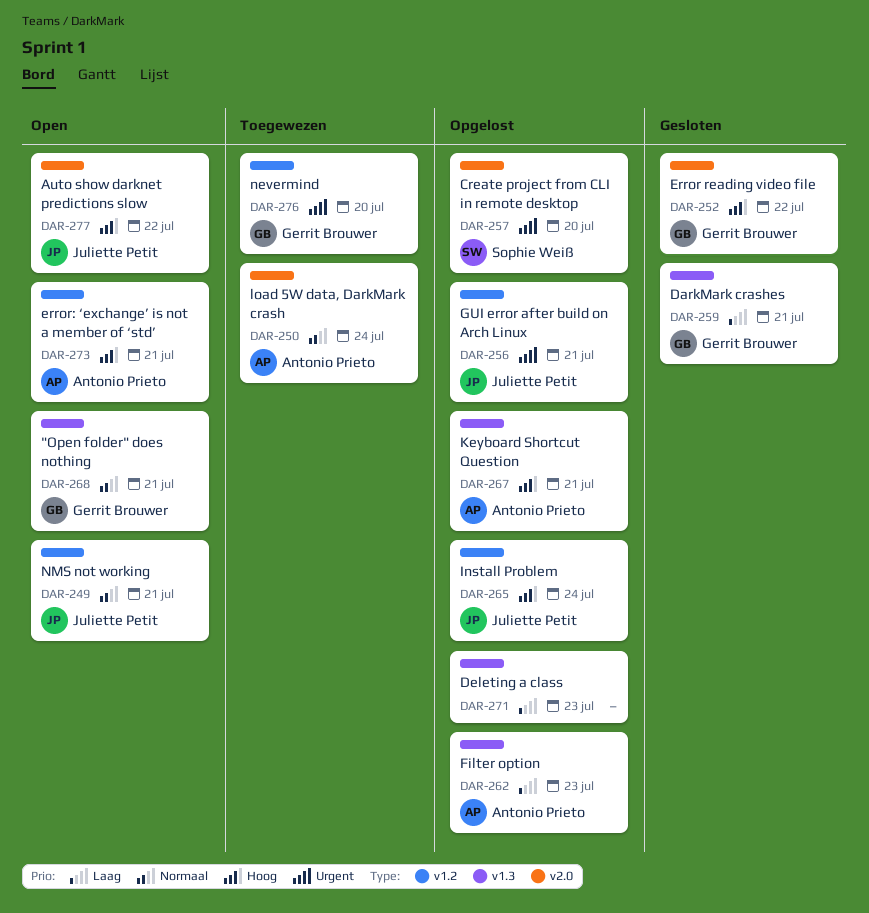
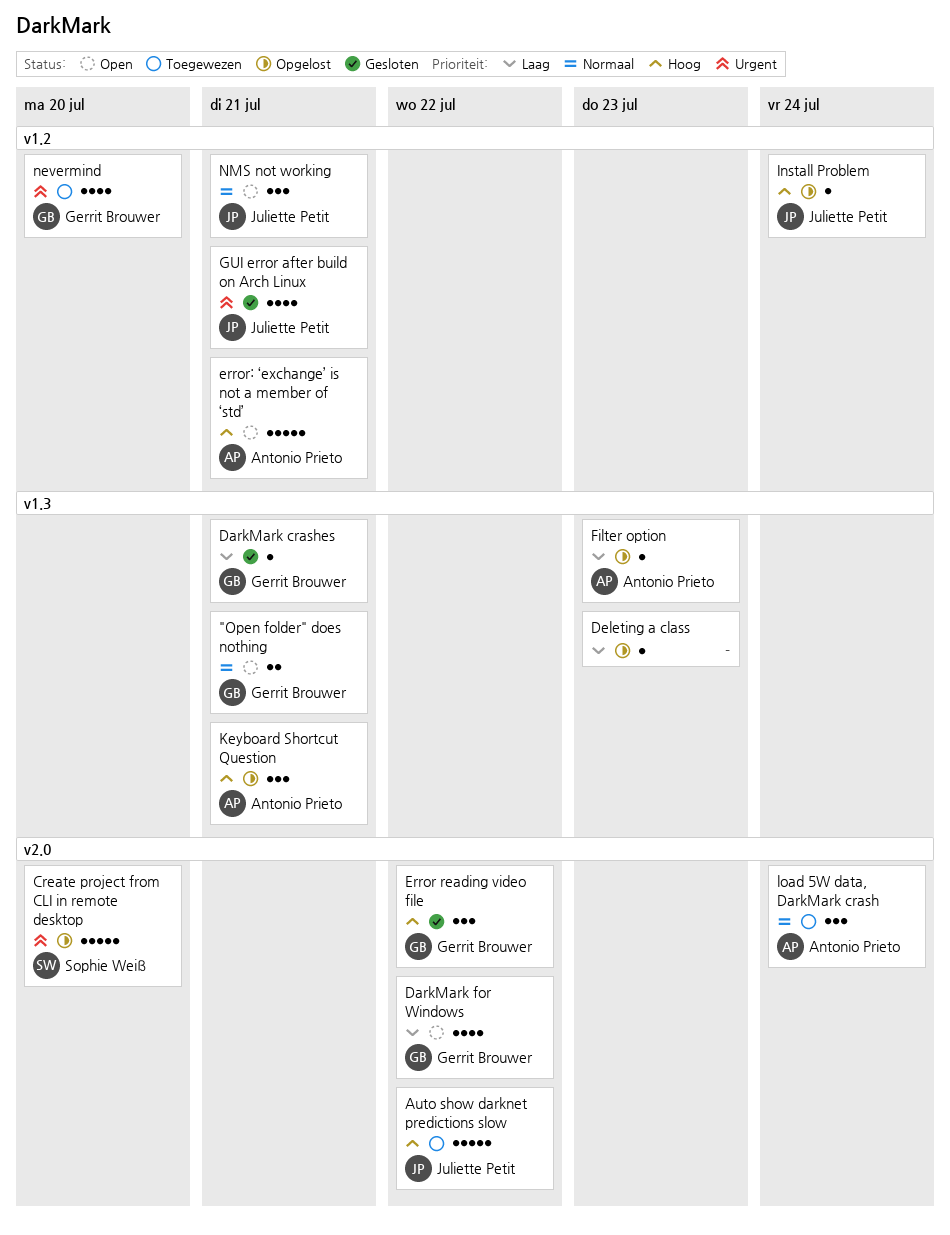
Auto show darknet predictions slow, status: Open -> Toegewezen
DarkMark for Windows: none -> present
GUI error after build on Arch Linux, status: Opgelost -> Gesloten

